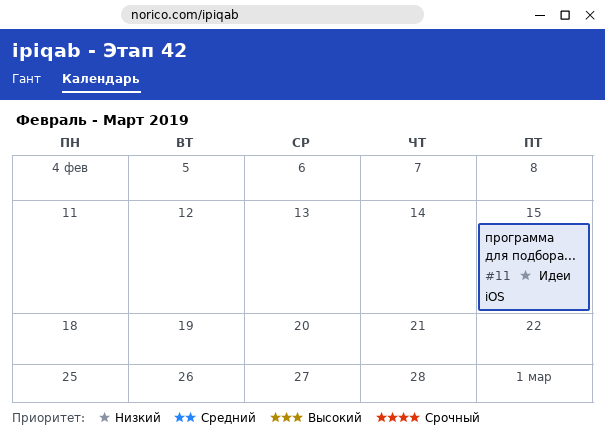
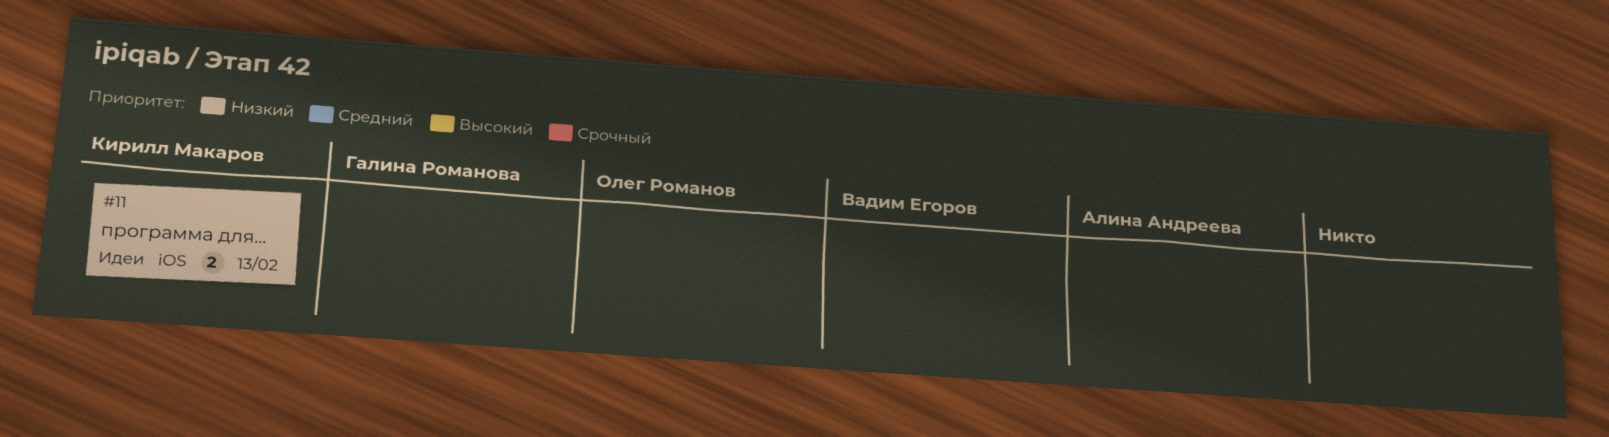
#11, due: Feb 15 -> Feb 13

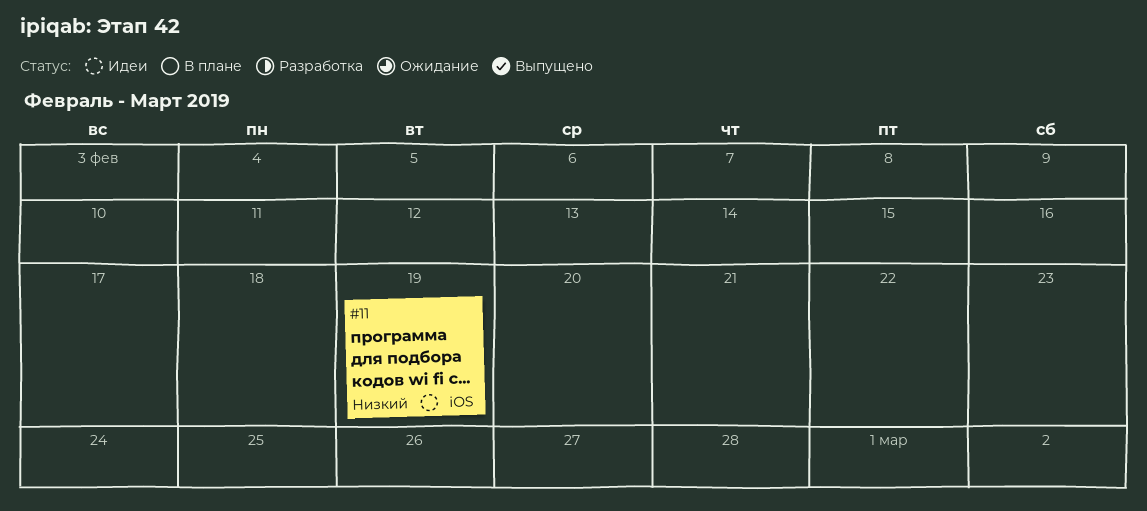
#11, due: Feb 13 -> Feb 19

